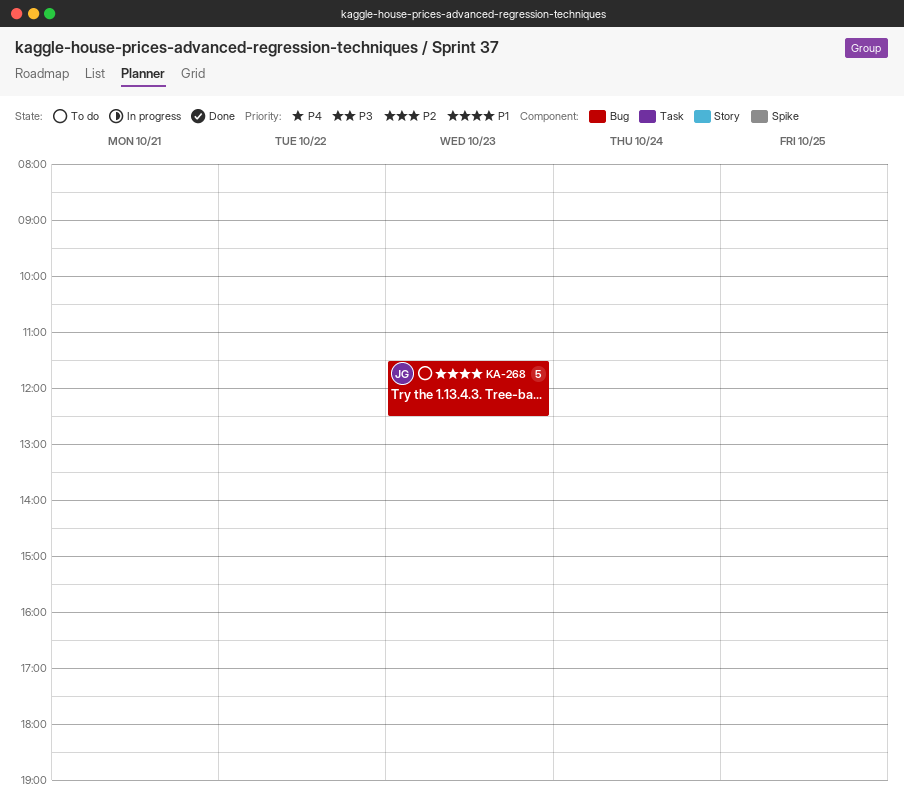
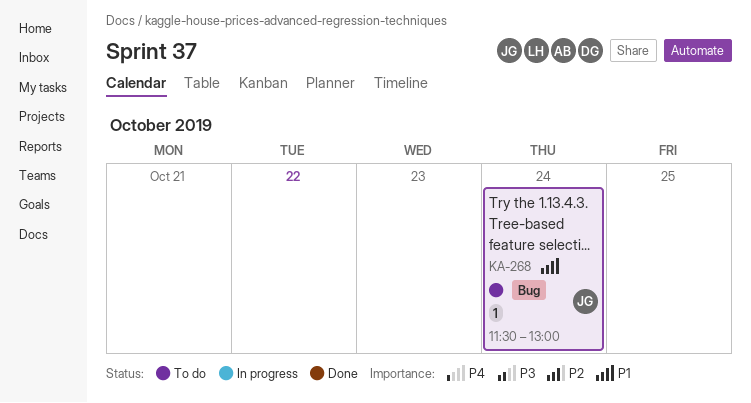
KA-268, estimate: 5 -> 1
KA-268, day: Oct 23 -> Oct 24
KA-268, ends: 12:30 -> 13:00

